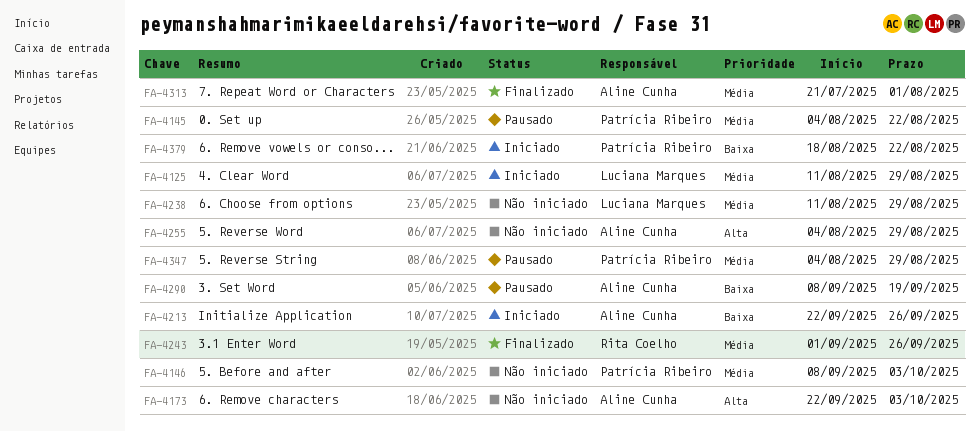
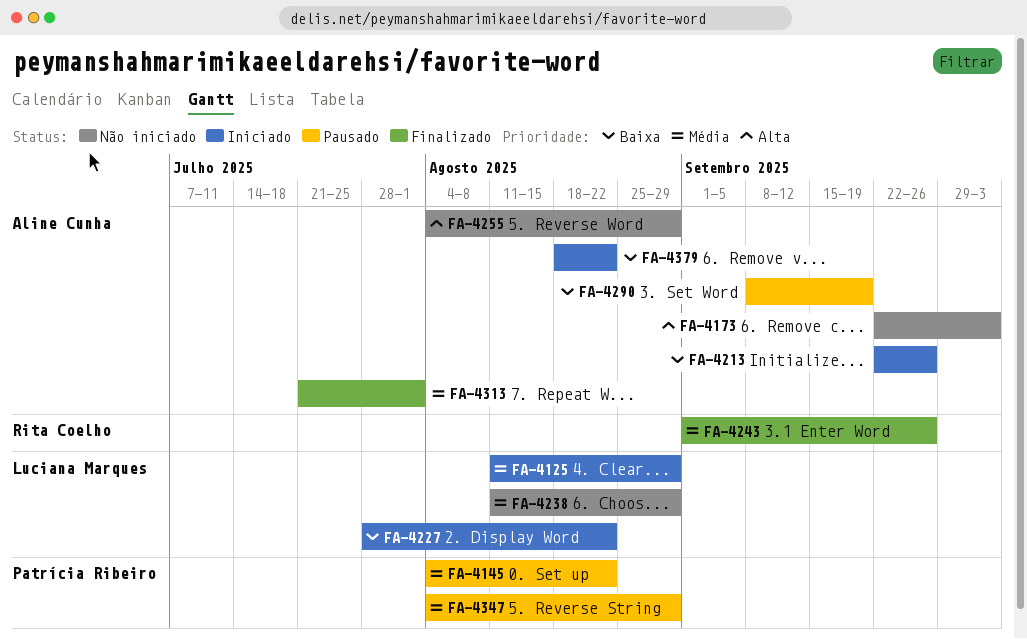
FA-4146: present -> none
FA-4227: none -> present
FA-4379, owner: Patrícia Ribeiro -> Aline Cunha

